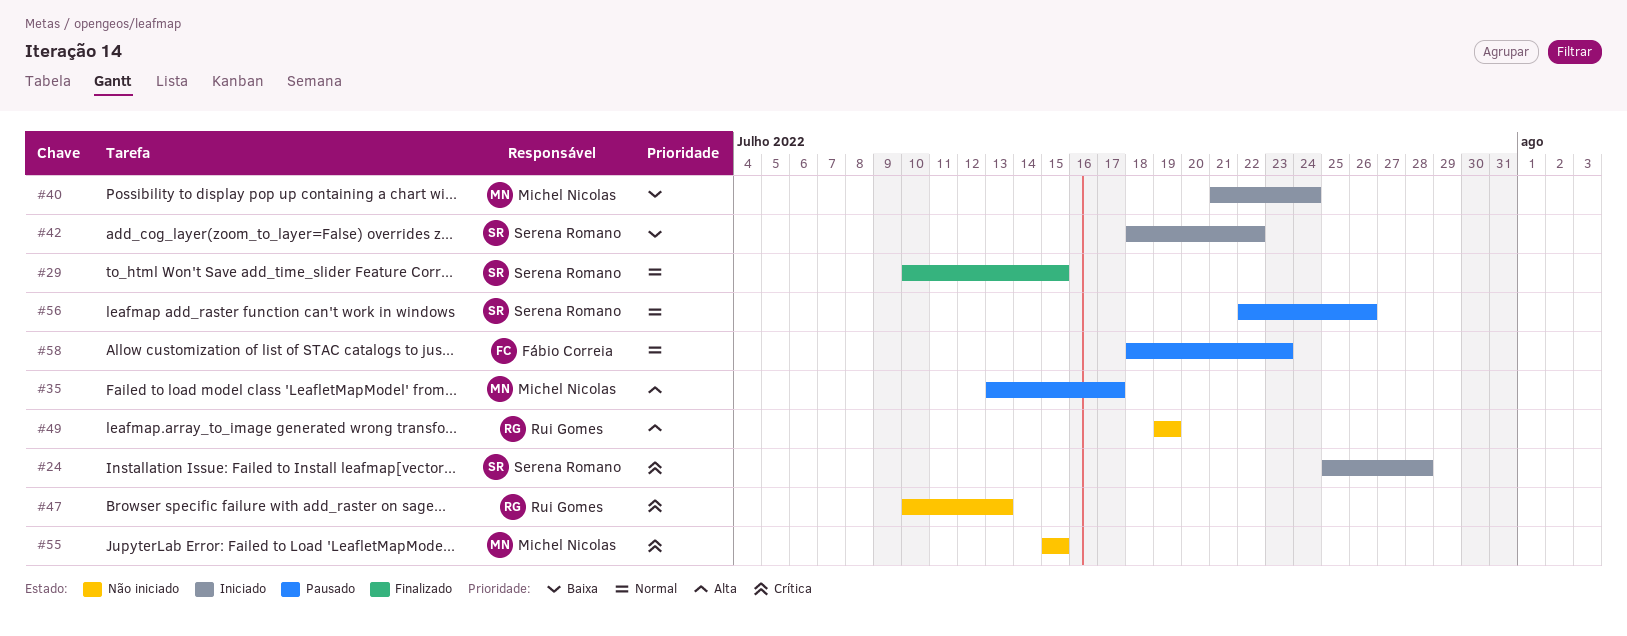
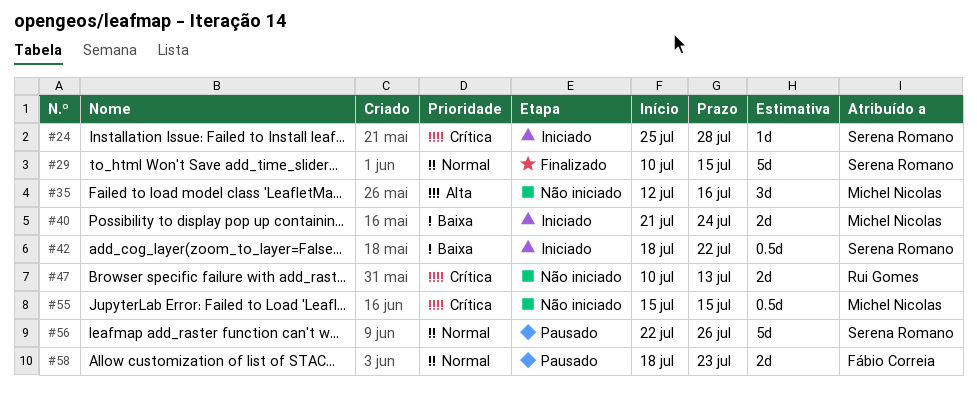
#35, status: Pausado -> Não iniciado
#35, start: Jul 13 -> Jul 12
#35, due: Jul 17 -> Jul 16
#49: present -> none

